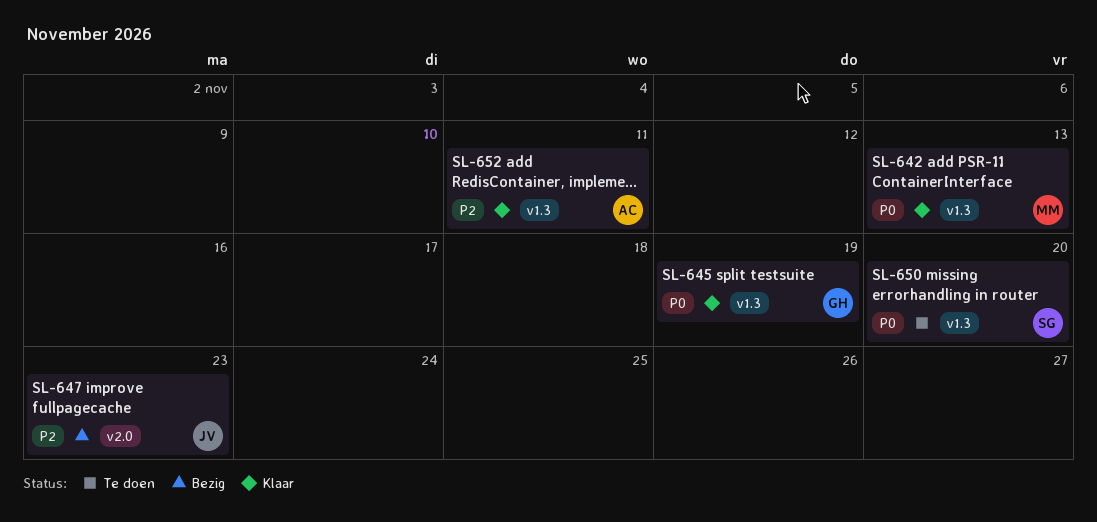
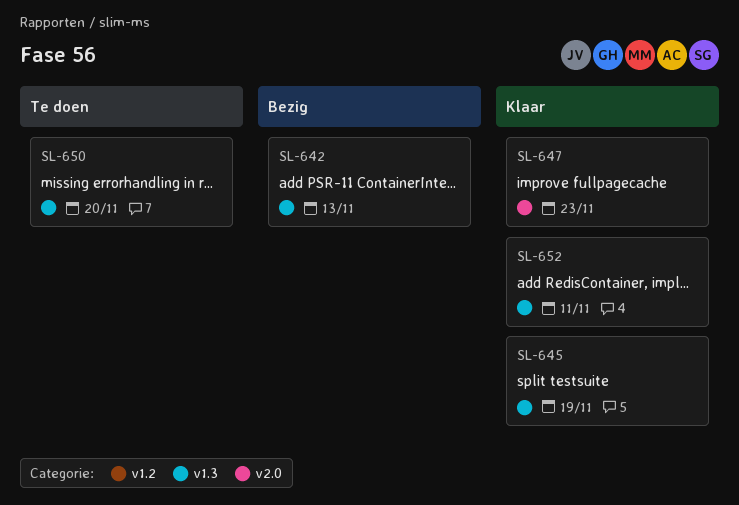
SL-642, status: Klaar -> Bezig
SL-647, status: Bezig -> Klaar

